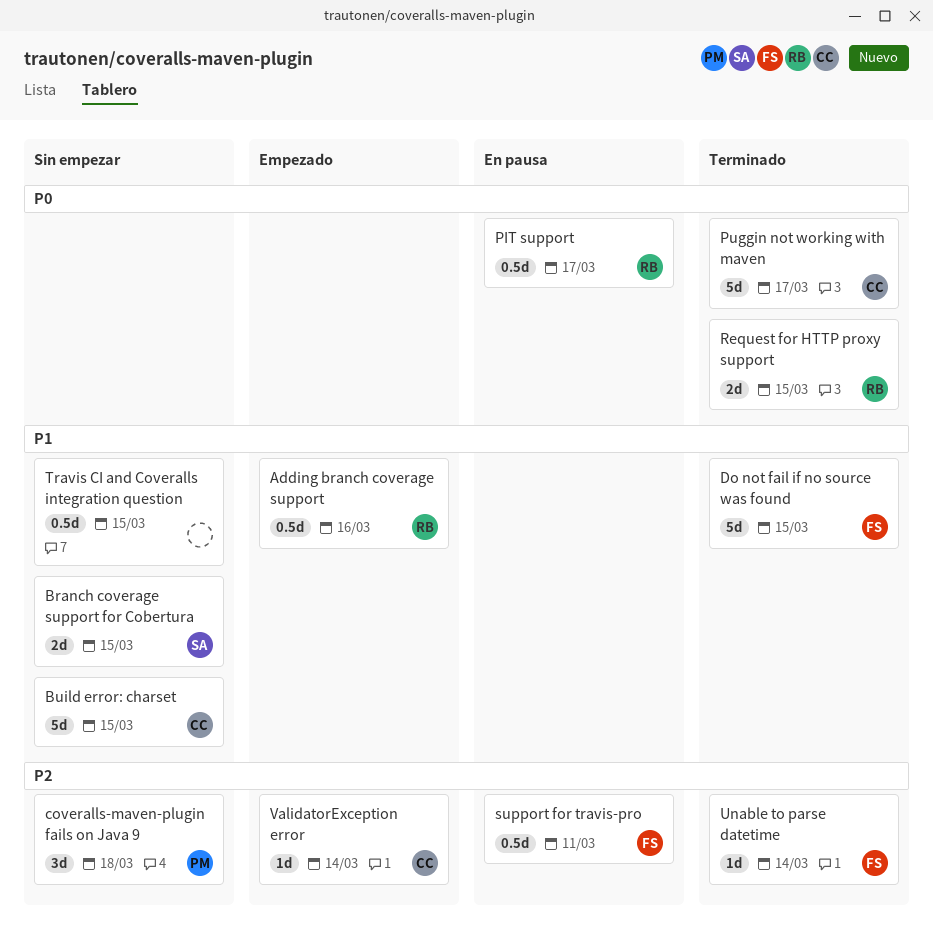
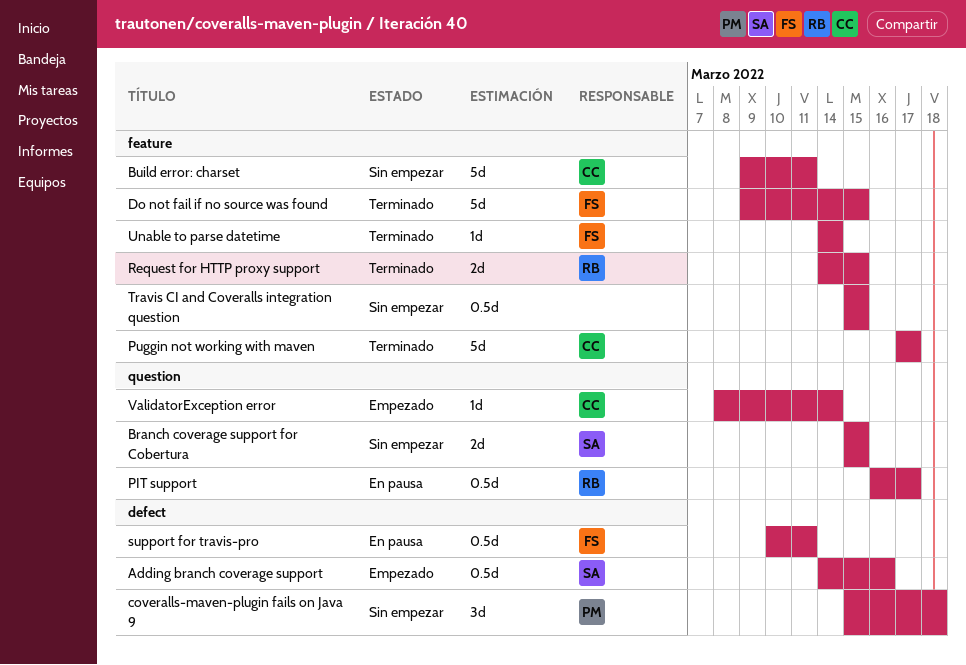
Adding branch coverage support, owner: RB -> SA
Build error: charset, due: Mar 15 -> Mar 11

